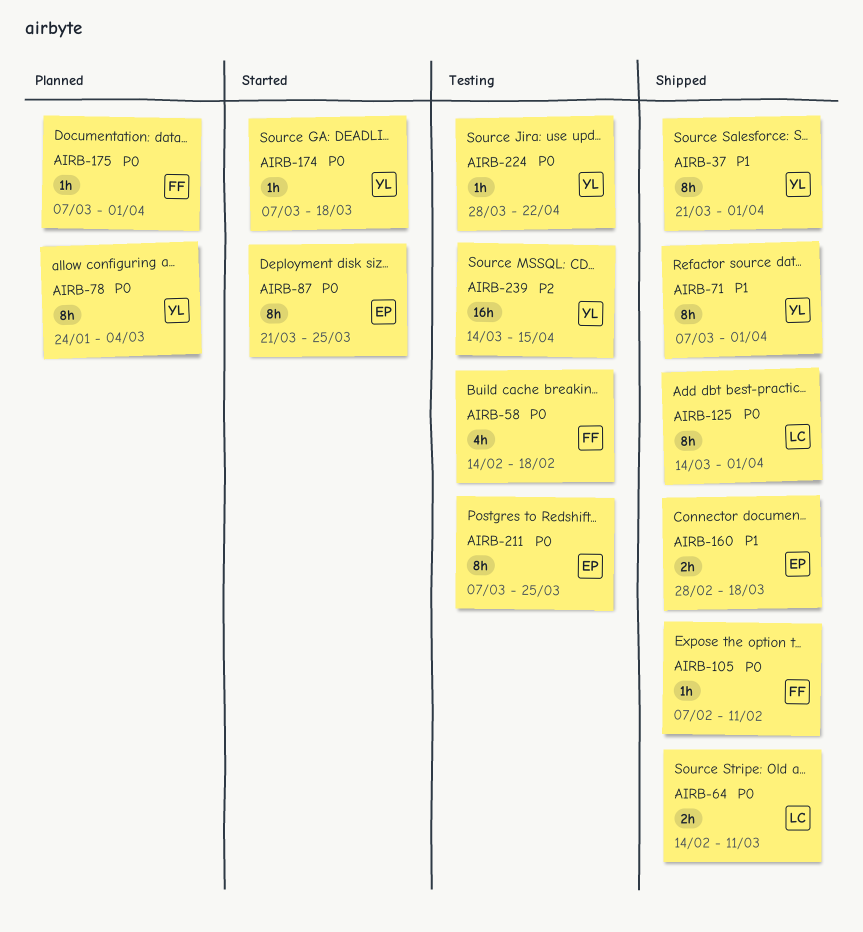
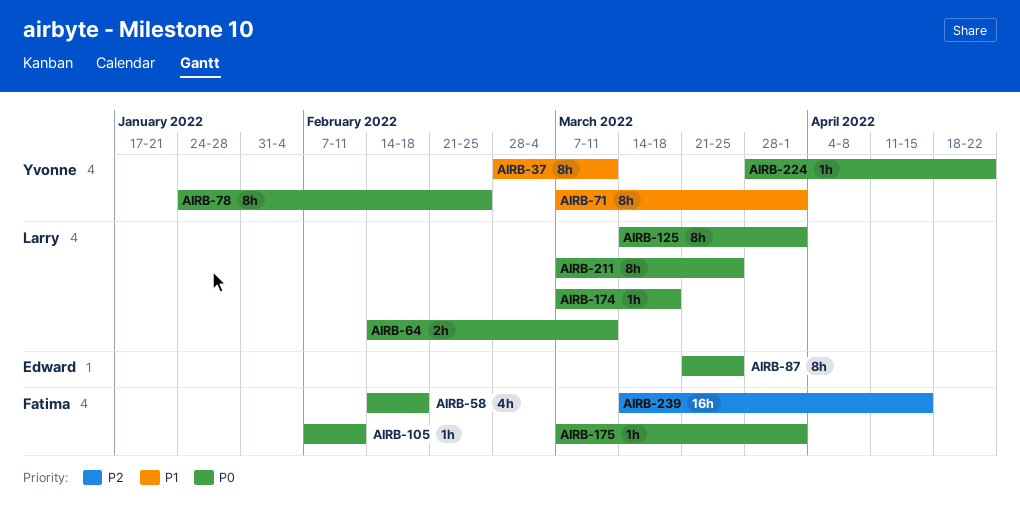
AIRB-37, start: Mar 21 -> Feb 28
AIRB-37, due: Apr 1 -> Mar 11
AIRB-78, due: Mar 4 -> Feb 25
AIRB-160: present -> none
AIRB-174, owner: Yvonne -> Larry
AIRB-211, owner: Edward -> Larry
AIRB-239, owner: Yvonne -> Fatima

